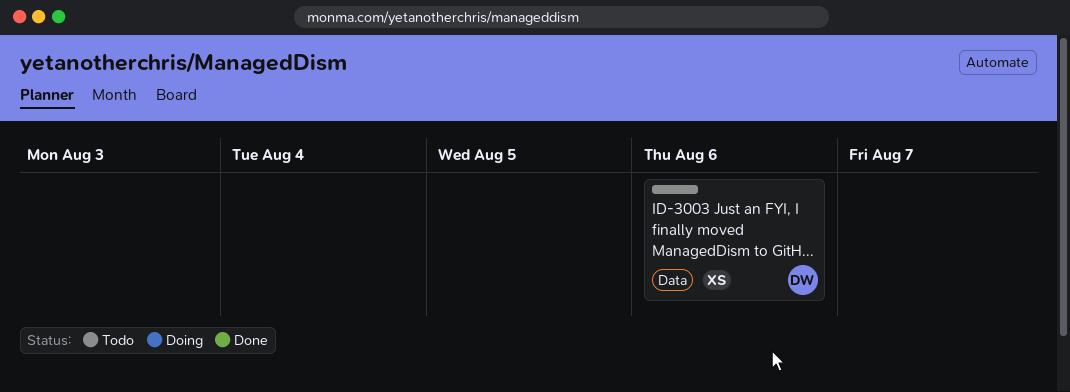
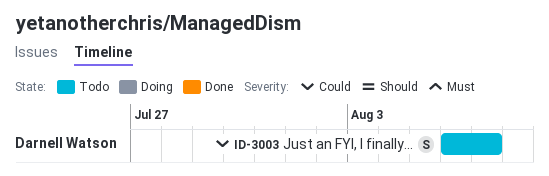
ID-3003, estimate: XS -> S
ID-3003, due: Aug 6 -> Aug 7

